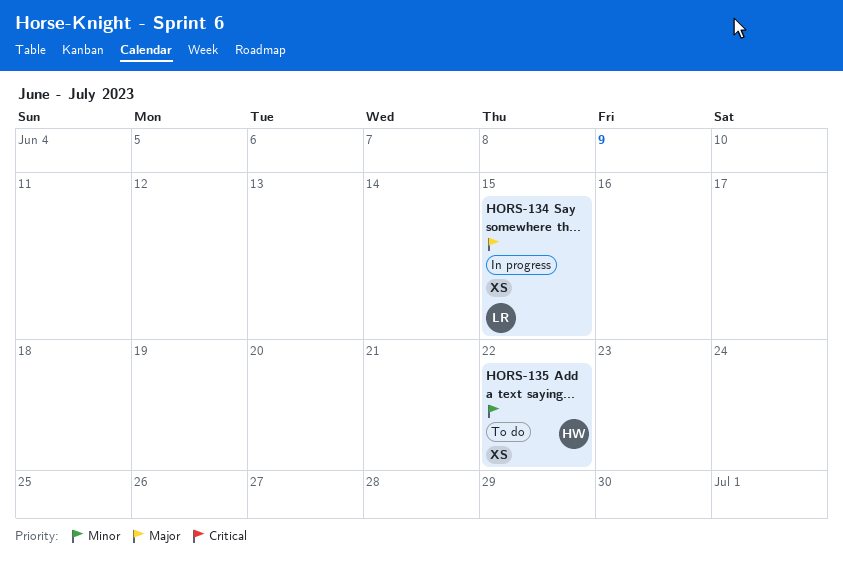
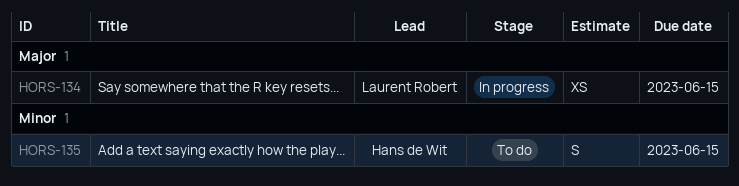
HORS-135, estimate: XS -> S
HORS-135, due: Jun 22 -> Jun 15

